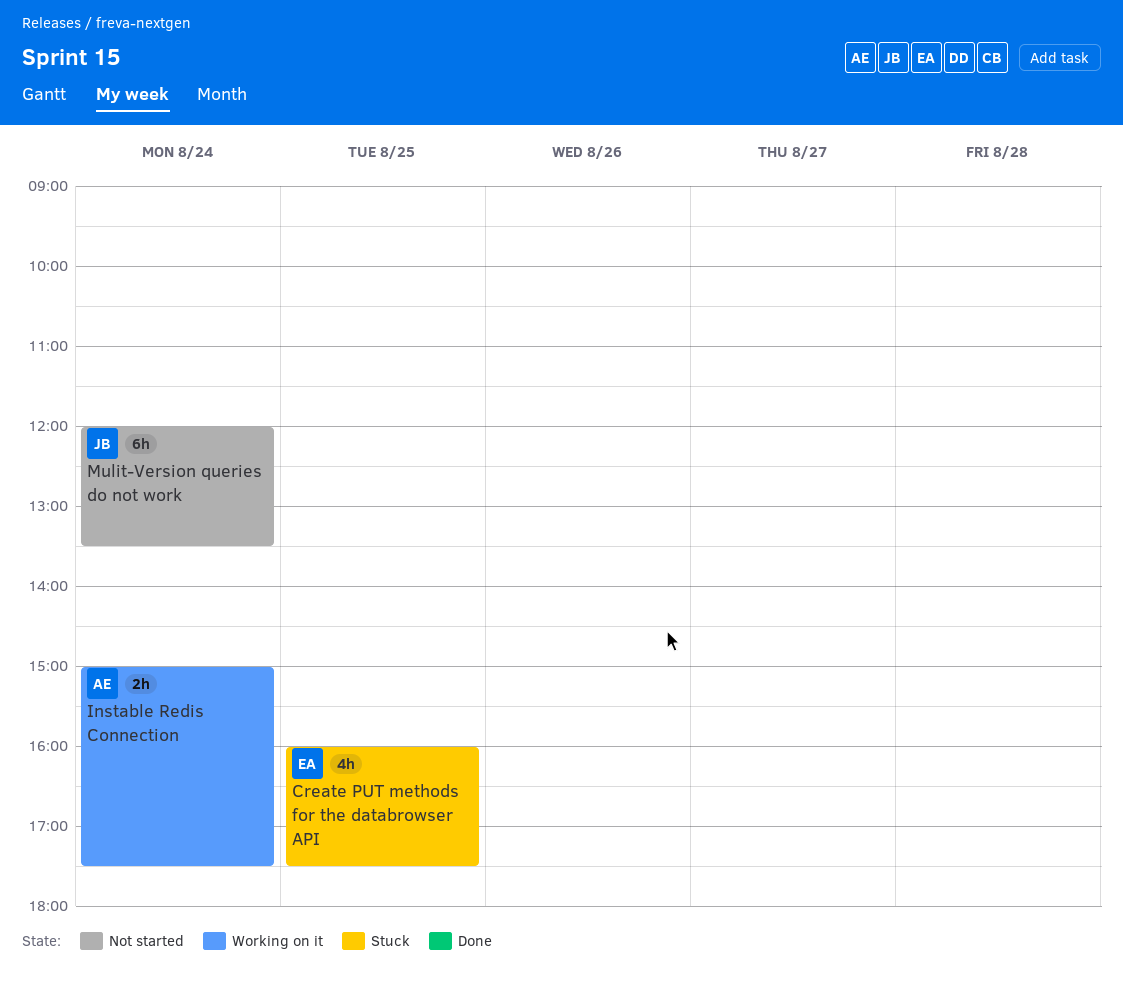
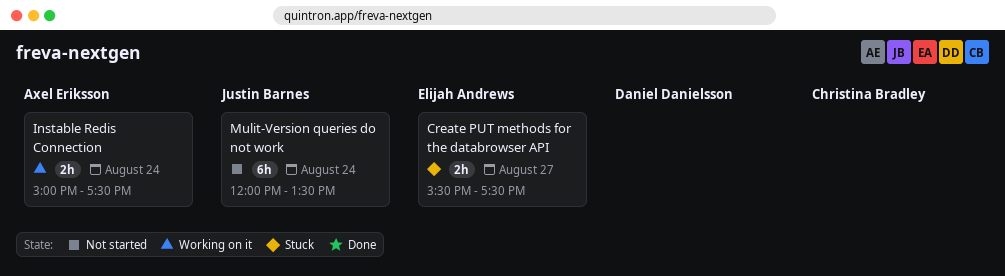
Create PUT methods for the databrowser API, estimate: 4h -> 2h
Create PUT methods for the databrowser API, day: Aug 25 -> Aug 27
Create PUT methods for the databrowser API, begins: 16:00 -> 15:30

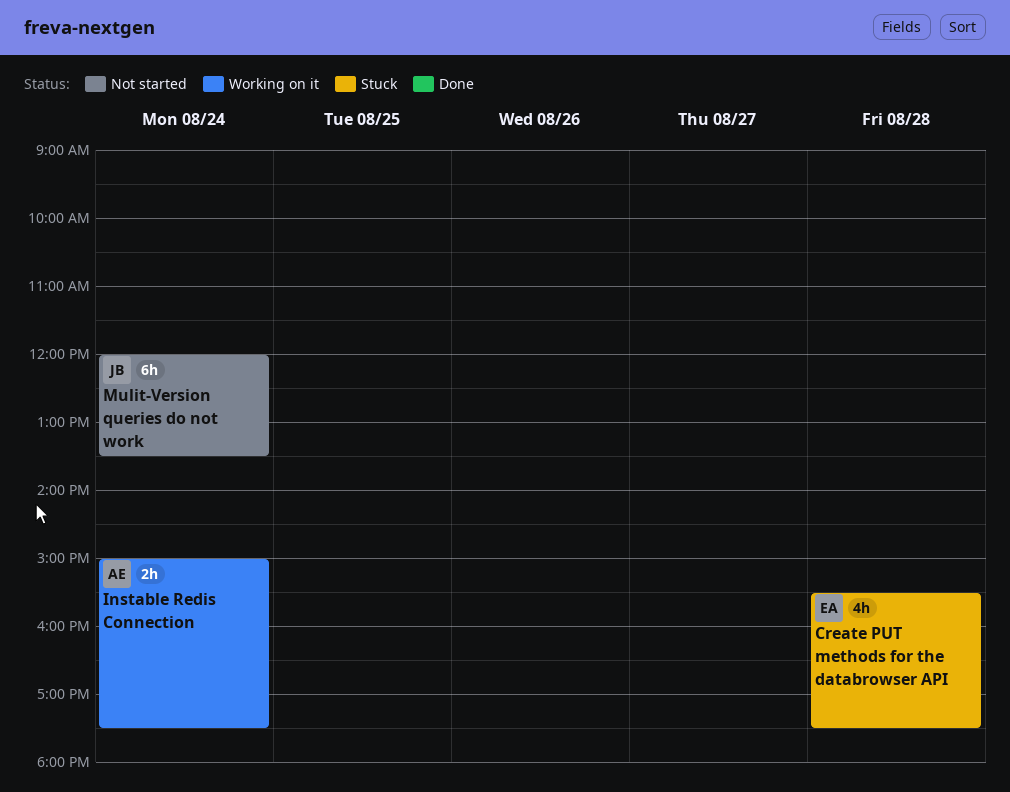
Create PUT methods for the databrowser API, estimate: 2h -> 4h
Create PUT methods for the databrowser API, day: Aug 27 -> Aug 28

